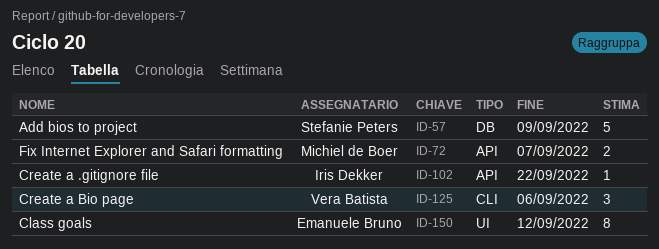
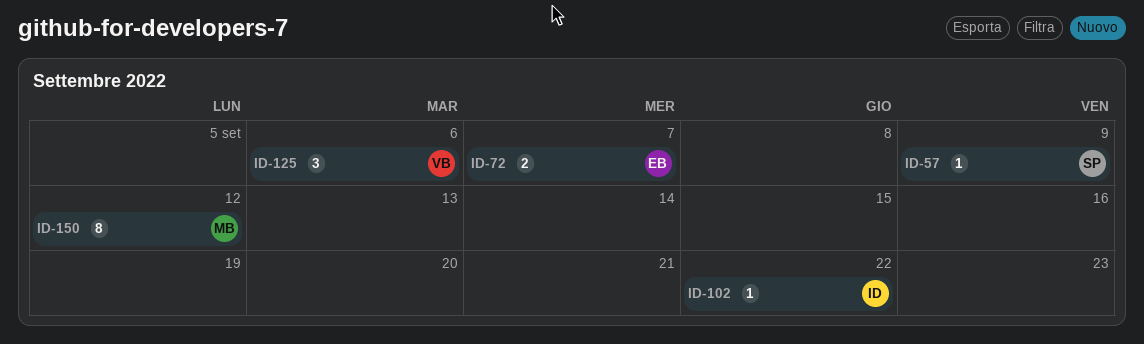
ID-57, estimate: 5 -> 1
ID-72, owner: Michiel de Boer -> Emanuele Bruno
ID-150, owner: Emanuele Bruno -> Michiel de Boer

